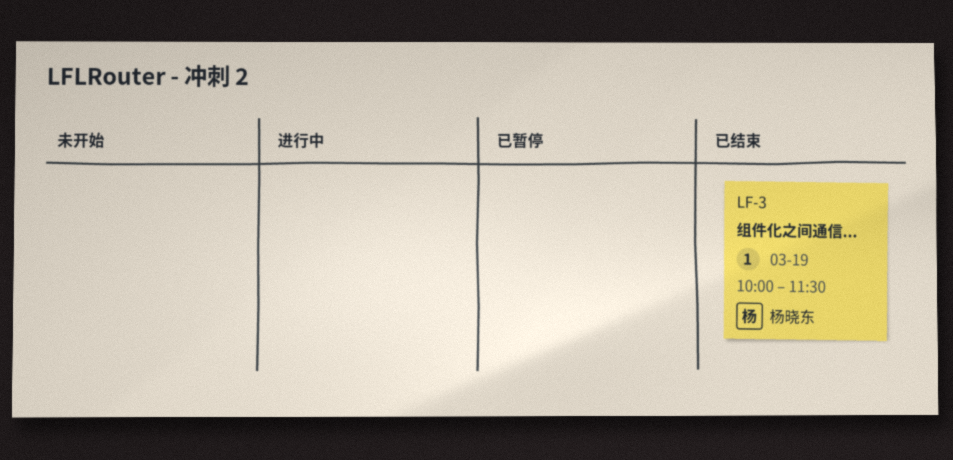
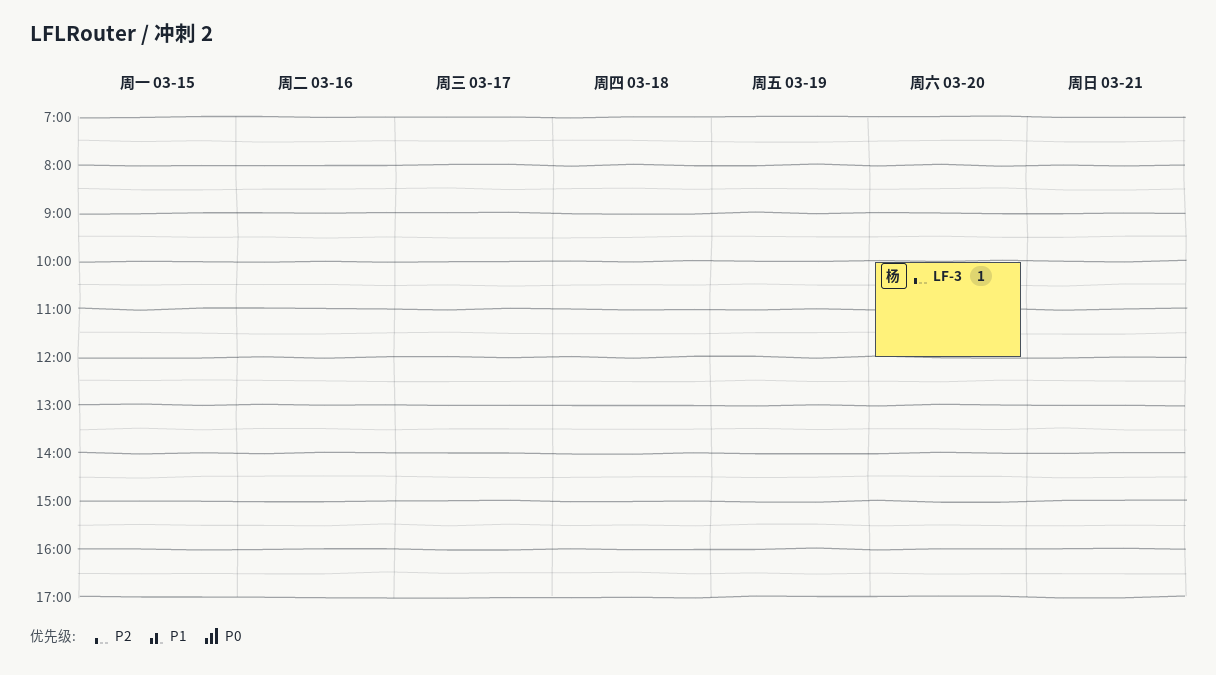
LF-3, day: Mar 19 -> Mar 20
LF-3, ends: 11:30 -> 12:00

